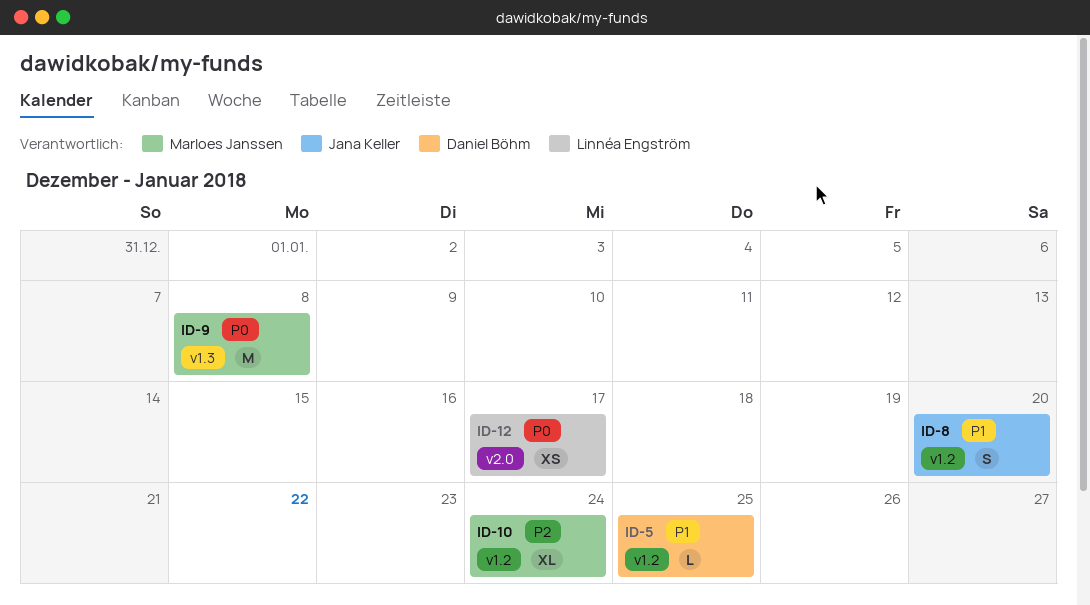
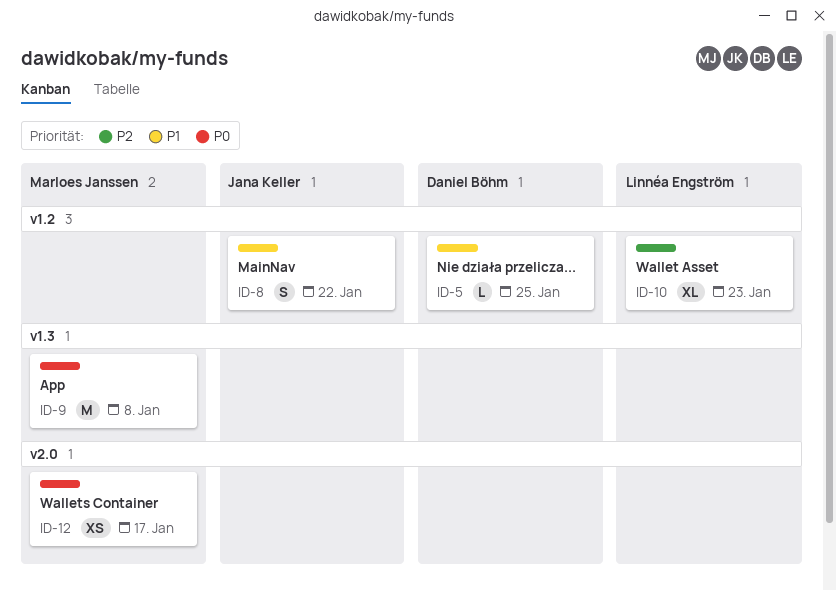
ID-8, due: Jan 20 -> Jan 22
ID-10, owner: Marloes Janssen -> Linnéa Engström
ID-10, due: Jan 24 -> Jan 23
ID-12, owner: Linnéa Engström -> Marloes Janssen

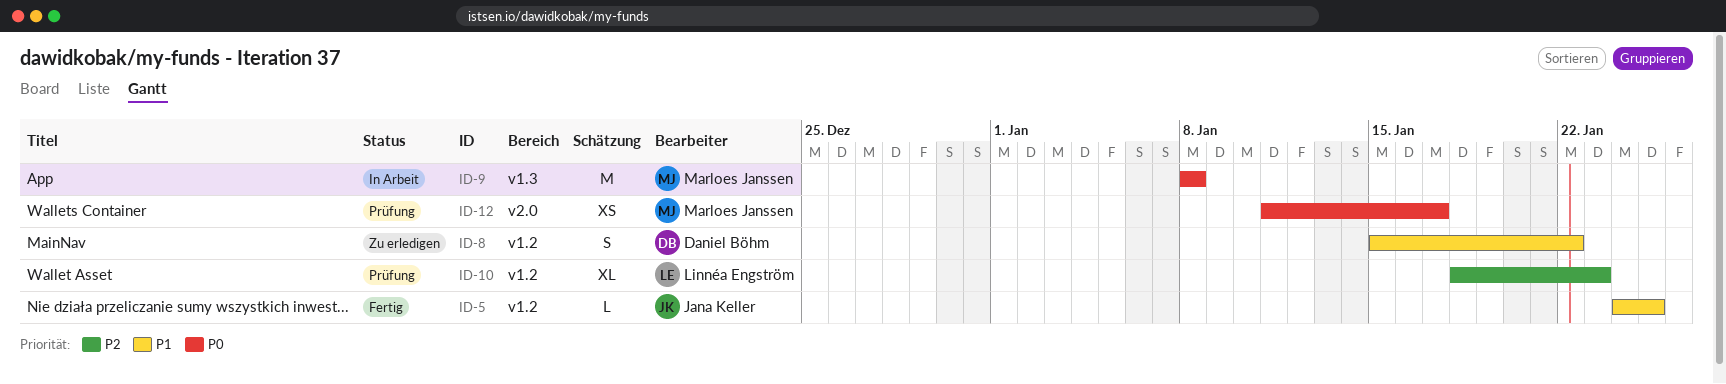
ID-5, owner: Daniel Böhm -> Jana Keller
ID-8, owner: Jana Keller -> Daniel Böhm

